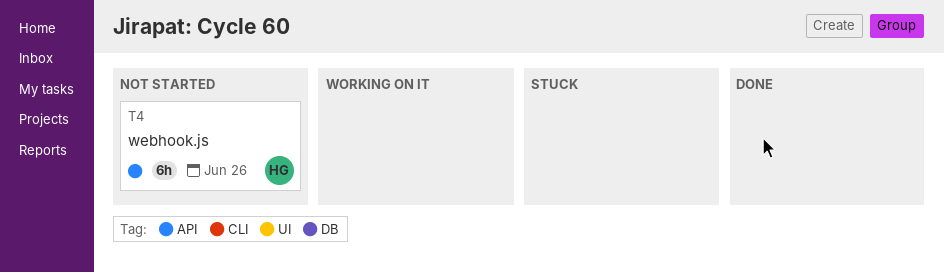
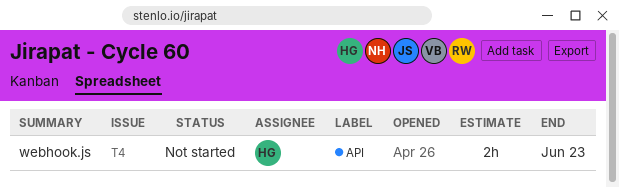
T4, estimate: 6h -> 2h
T4, due: Jun 26 -> Jun 23

